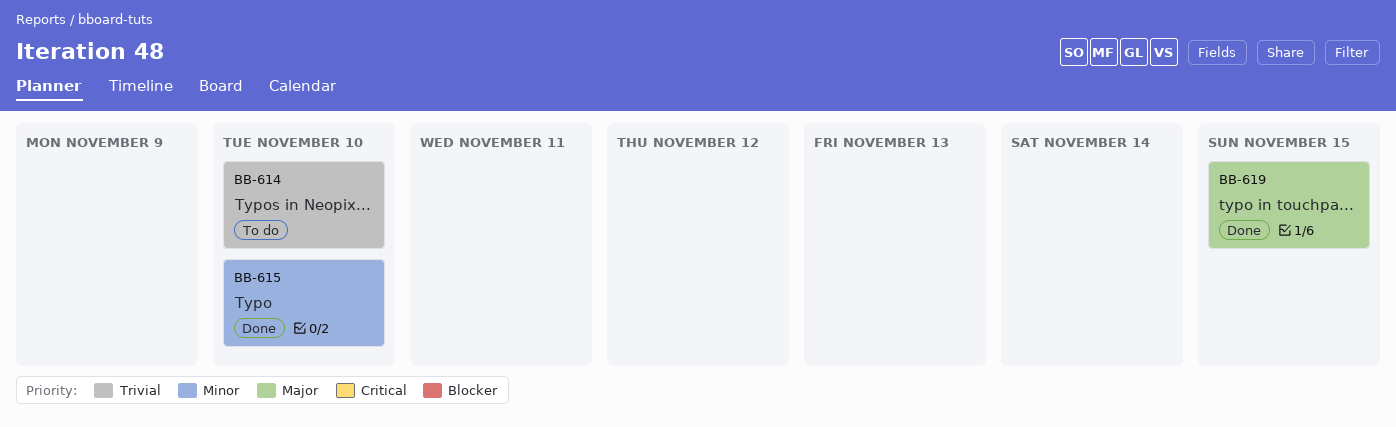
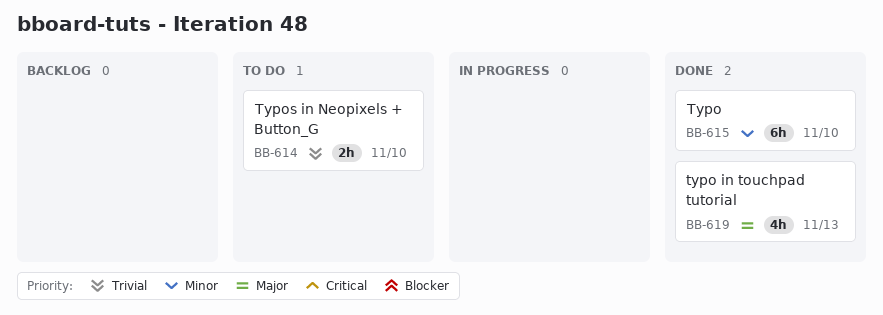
BB-619, due: Nov 15 -> Nov 13

